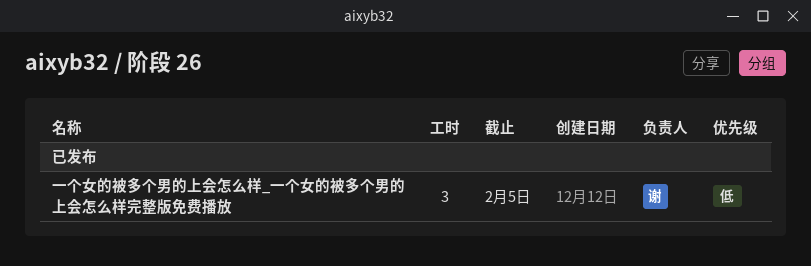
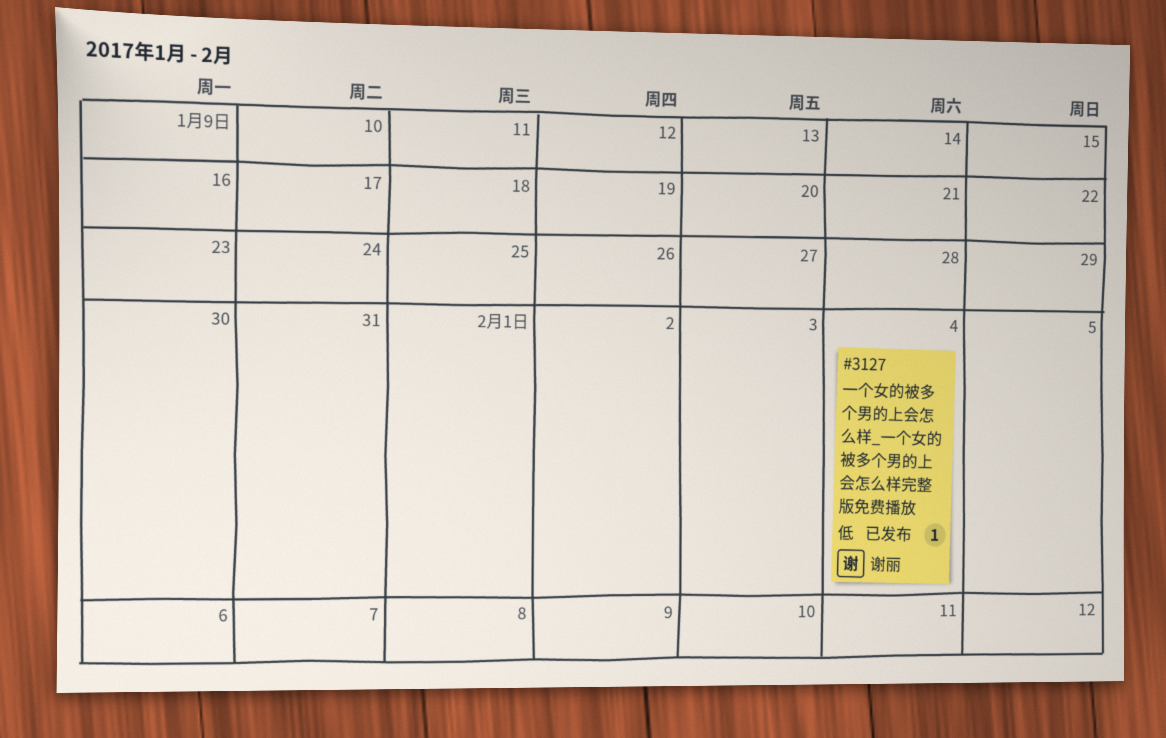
一个女的被多个男的上会怎么样_一个女的被多个男的上会怎么样完整版免费播放, estimate: 3 -> 1
一个女的被多个男的上会怎么样_一个女的被多个男的上会怎么样完整版免费播放, due: Feb 5 -> Feb 4

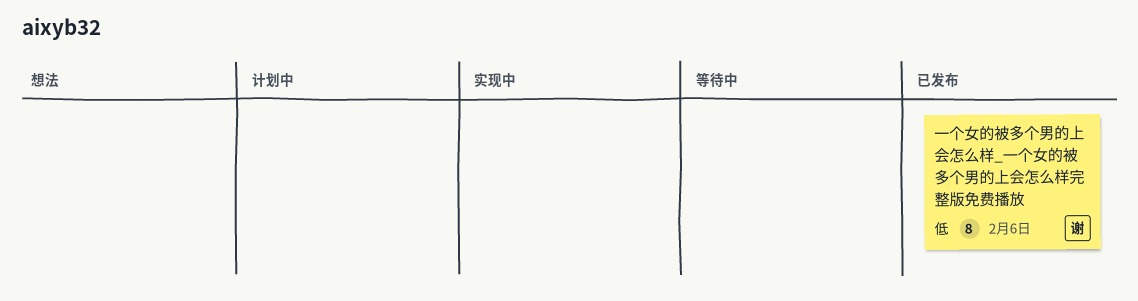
一个女的被多个男的上会怎么样_一个女的被多个男的上会怎么样完整版免费播放, estimate: 1 -> 8
一个女的被多个男的上会怎么样_一个女的被多个男的上会怎么样完整版免费播放, due: Feb 4 -> Feb 6

